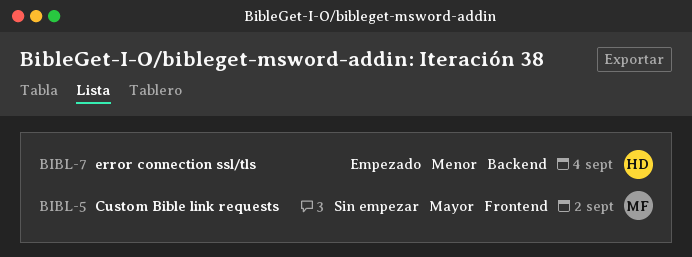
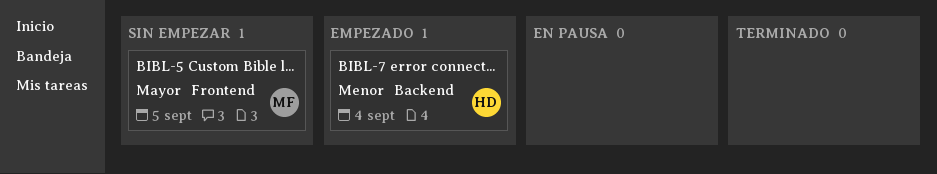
BIBL-5, due: Sep 2 -> Sep 5

